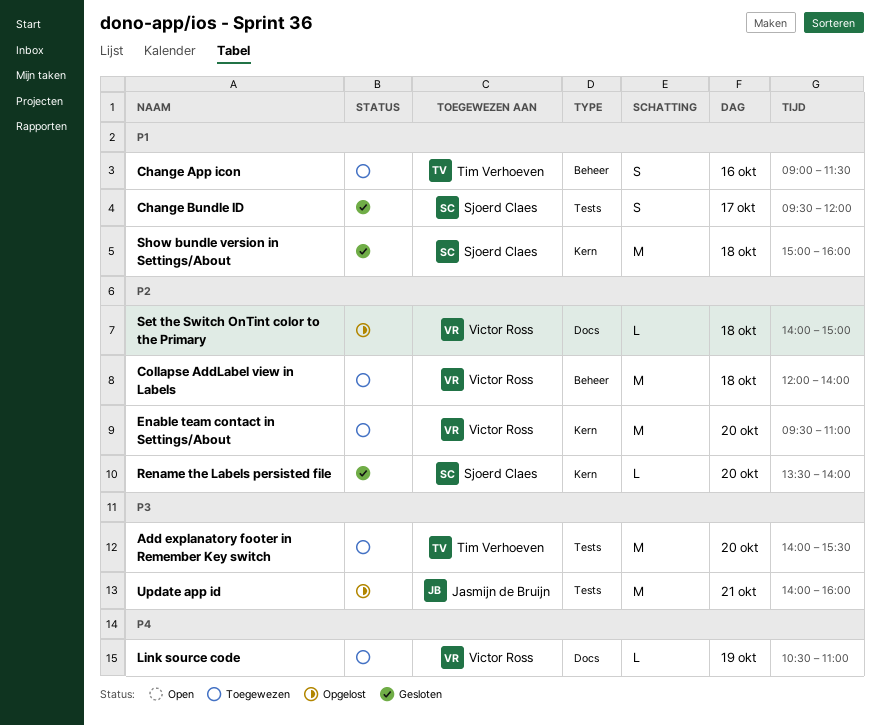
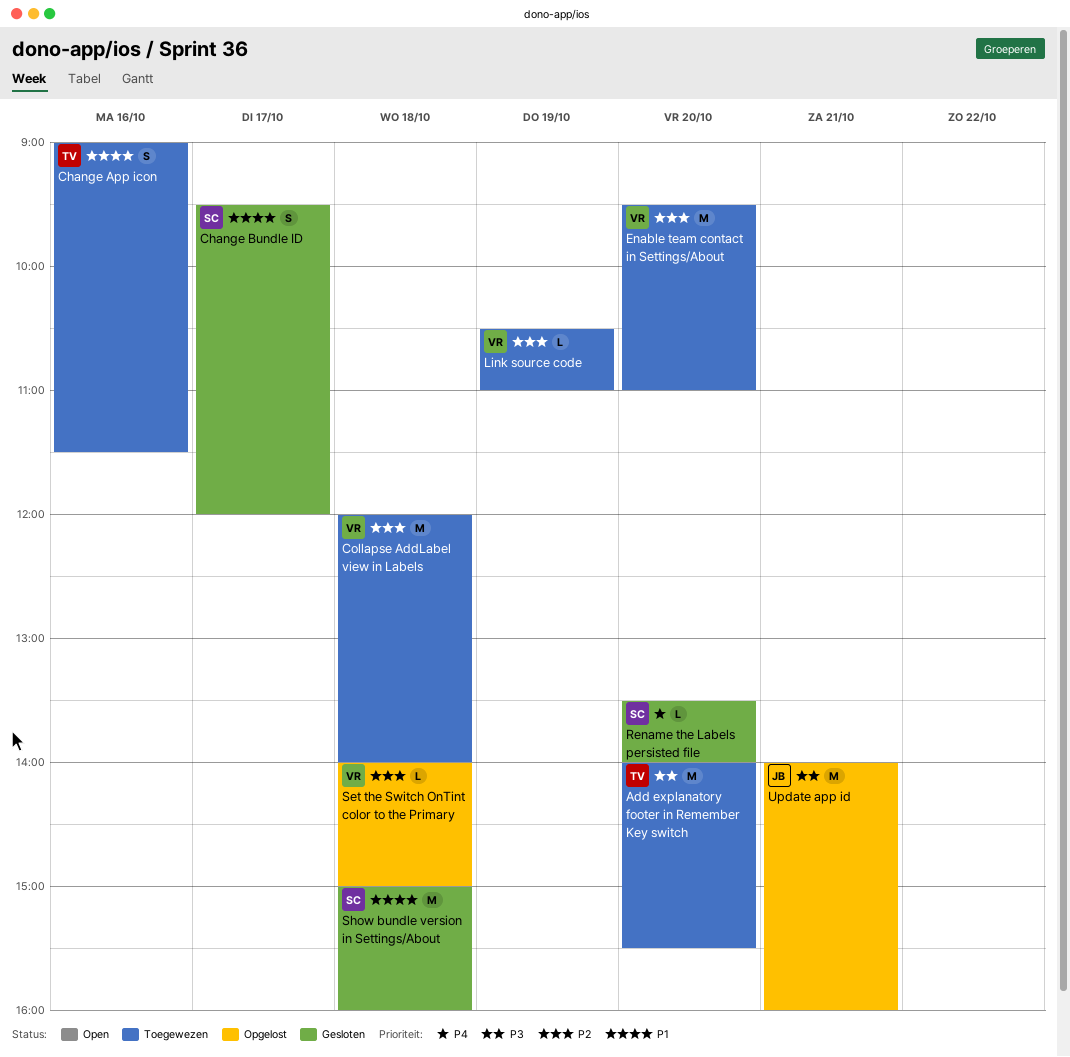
Link source code, priority: P4 -> P2
Rename the Labels persisted file, priority: P2 -> P4

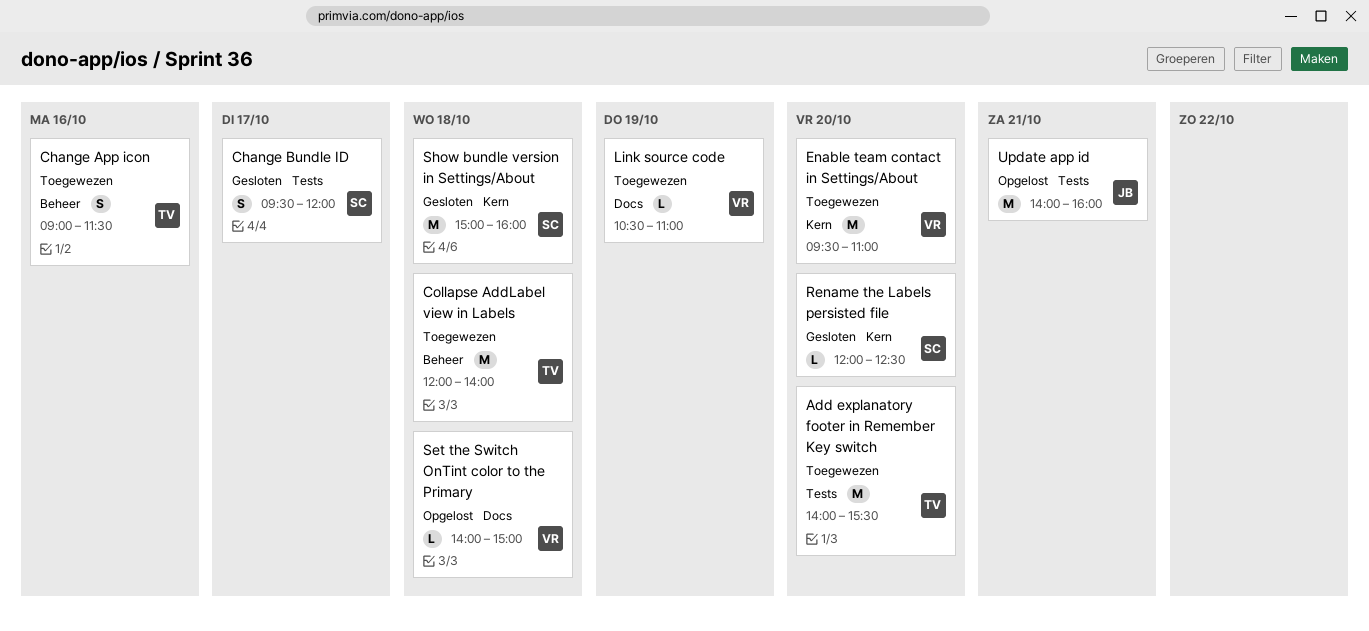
Collapse AddLabel view in Labels, owner: VR -> TV
Rename the Labels persisted file, begins: 13:30 -> 12:00
Rename the Labels persisted file, ends: 14:00 -> 12:30

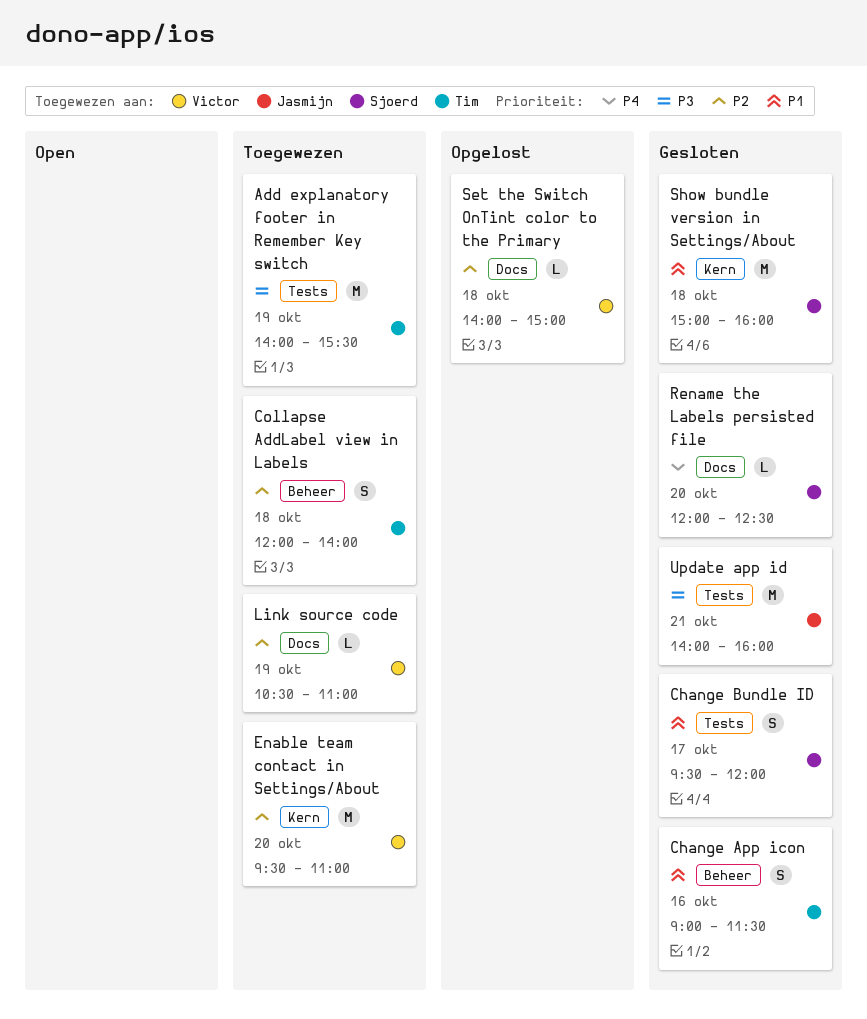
Add explanatory footer in Remember Key switch, day: Oct 20 -> Oct 19
Change App icon, status: Toegewezen -> Gesloten
Collapse AddLabel view in Labels, estimate: M -> S
Rename the Labels persisted file, label: Kern -> Docs
Update app id, status: Opgelost -> Gesloten

